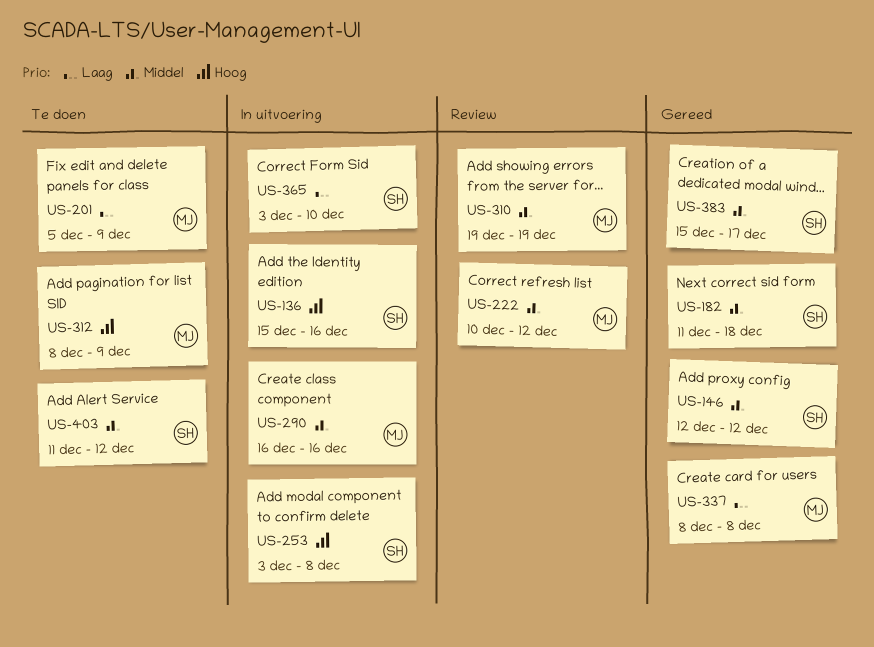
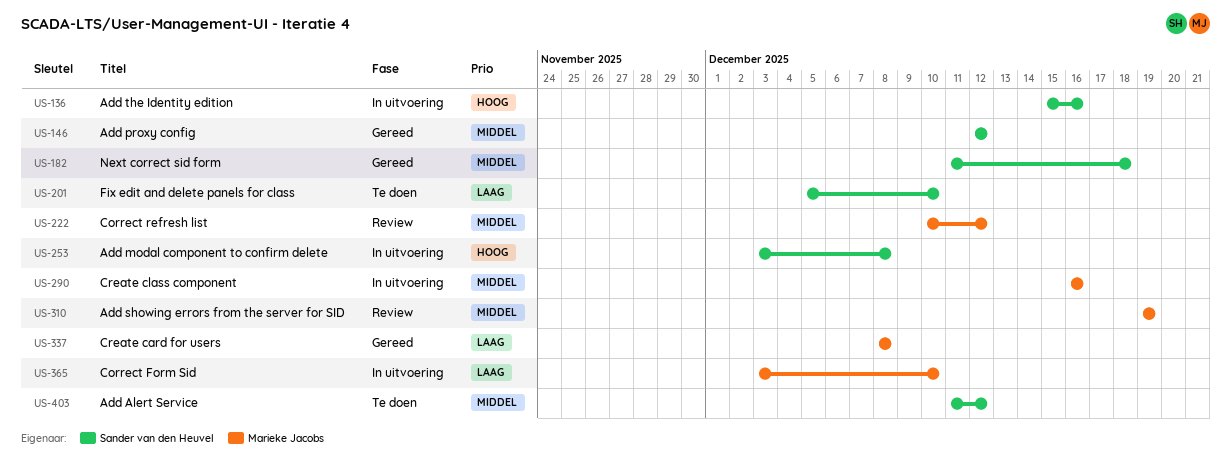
US-201, owner: Marieke Jacobs -> Sander van den Heuvel
US-201, due: Dec 9 -> Dec 10
US-312: present -> none
US-365, owner: Sander van den Heuvel -> Marieke Jacobs
US-383: present -> none

